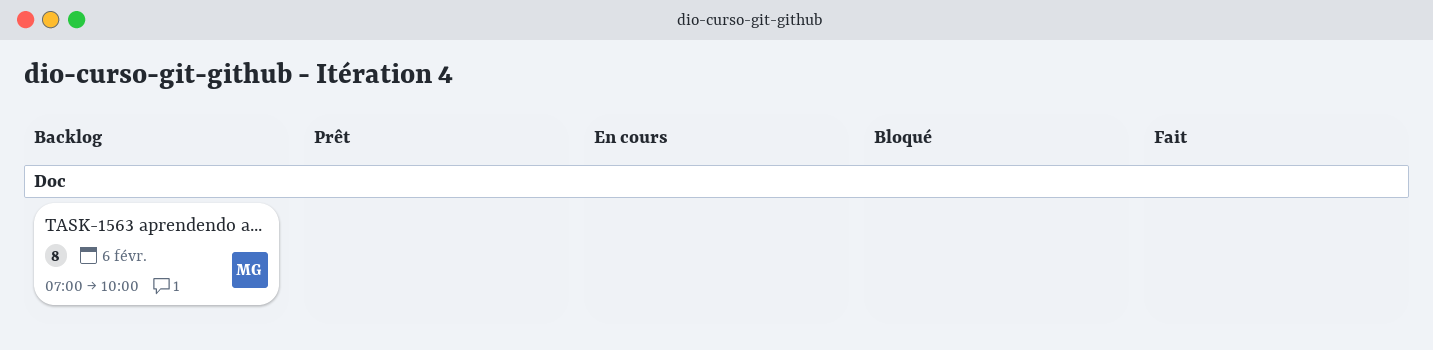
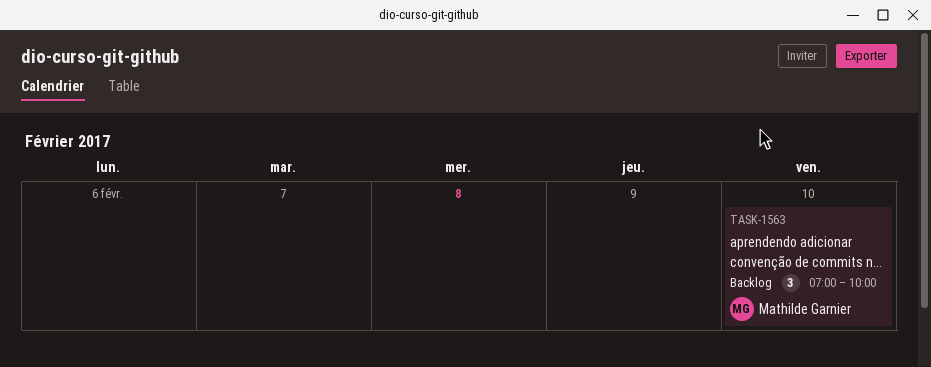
TASK-1563, estimate: 8 -> 3
TASK-1563, day: Feb 6 -> Feb 10

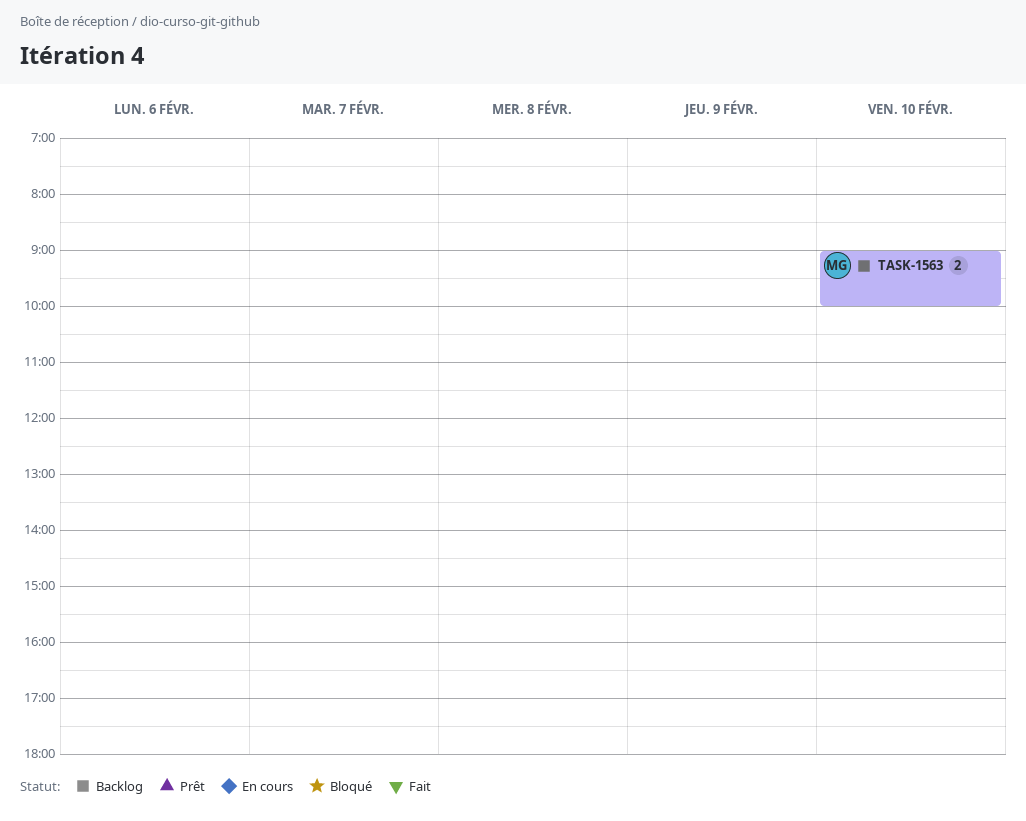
TASK-1563, estimate: 3 -> 2
TASK-1563, begins: 07:00 -> 09:00

